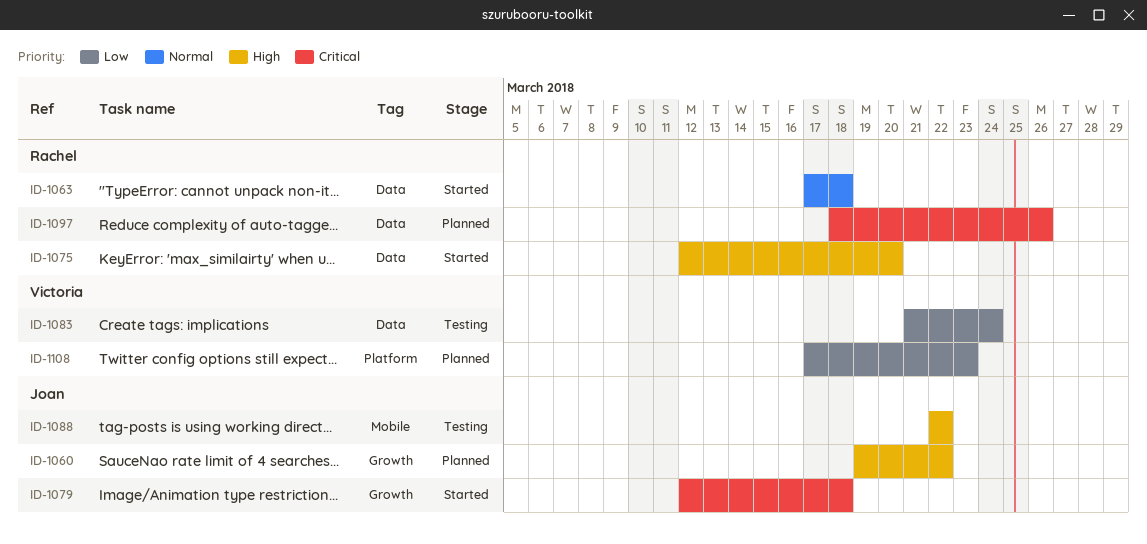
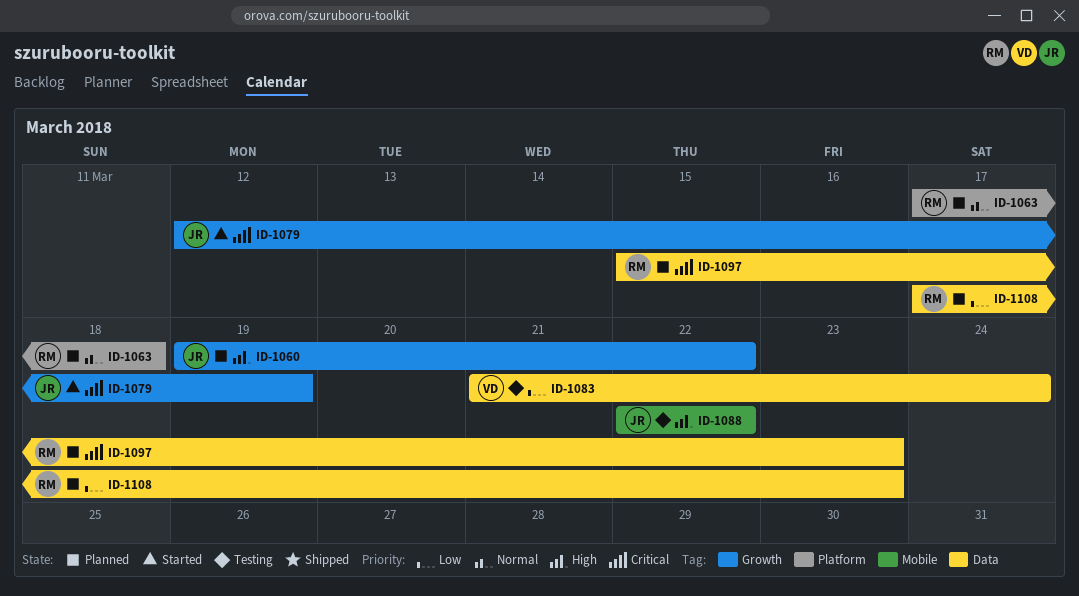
ID-1063, status: Started -> Planned
ID-1063, label: Data -> Platform
ID-1075: present -> none
ID-1079, due: Mar 18 -> Mar 19
ID-1097, start: Mar 18 -> Mar 15
ID-1097, due: Mar 26 -> Mar 23
ID-1108, owner: Victoria -> Rachel
ID-1108, label: Platform -> Data

